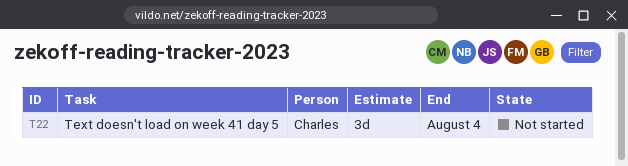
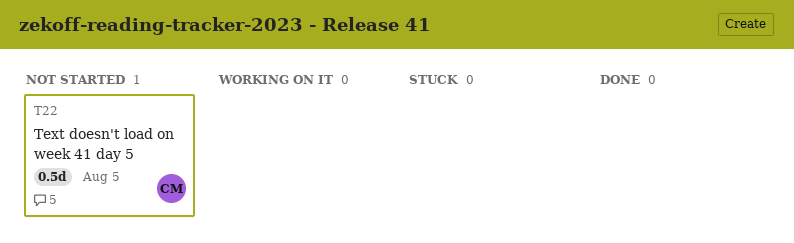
T22, estimate: 3d -> 0.5d
T22, due: Aug 4 -> Aug 5

